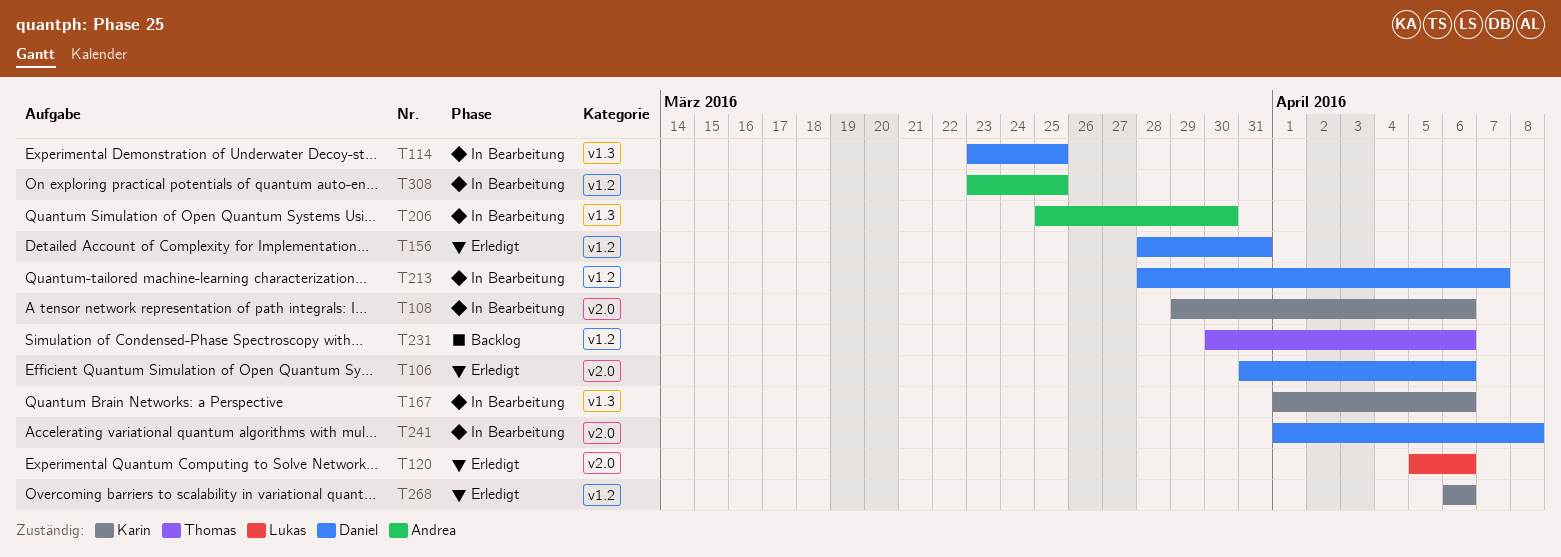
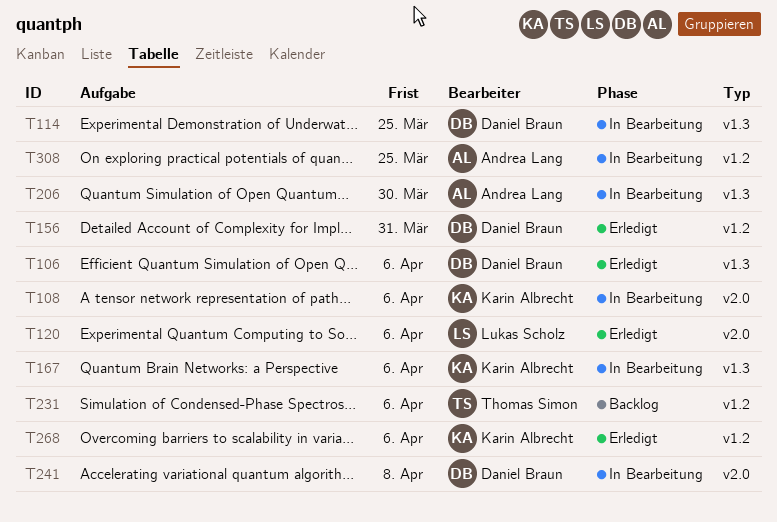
T106, label: v2.0 -> v1.3
T213: present -> none

